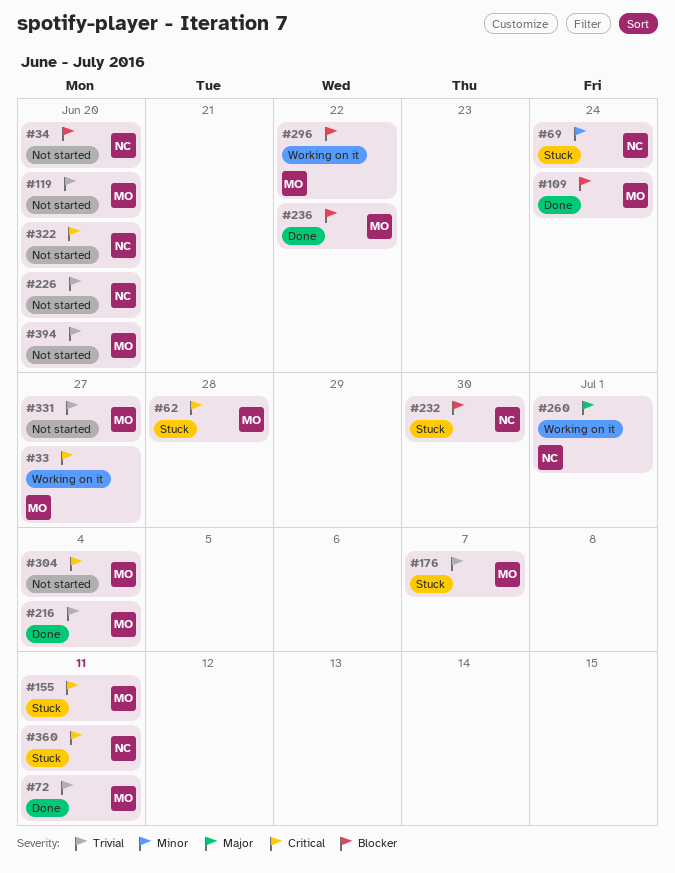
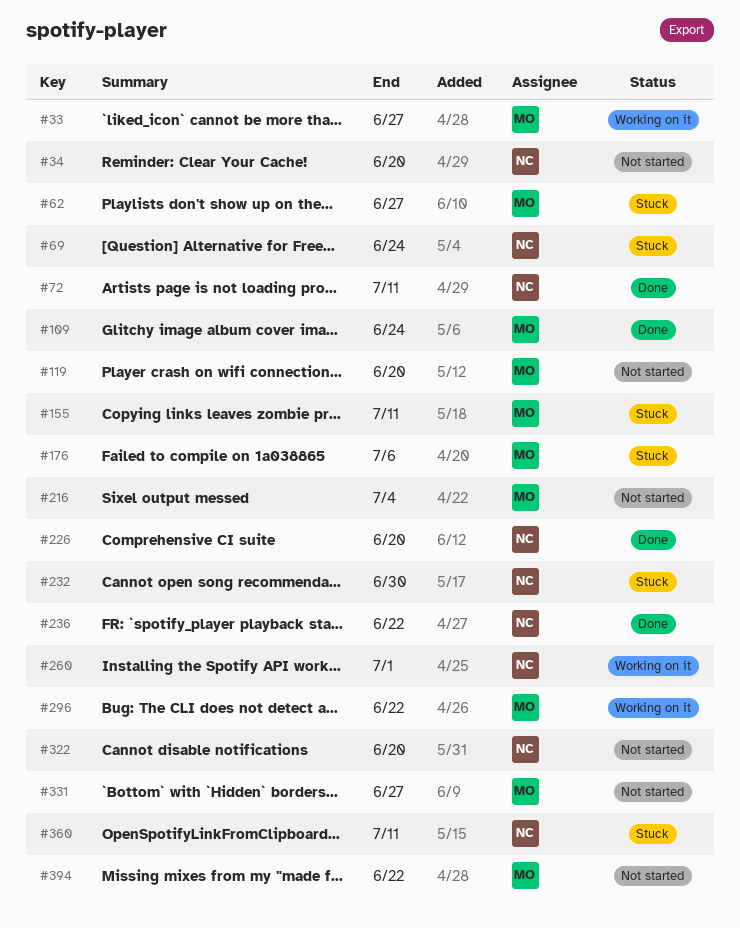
#62, due: Jun 28 -> Jun 27
#72, owner: MO -> NC
#176, due: Jul 7 -> Jul 6
#216, status: Done -> Not started
#226, status: Not started -> Done
#236, owner: MO -> NC
#304: present -> none
#394, due: Jun 20 -> Jun 22

